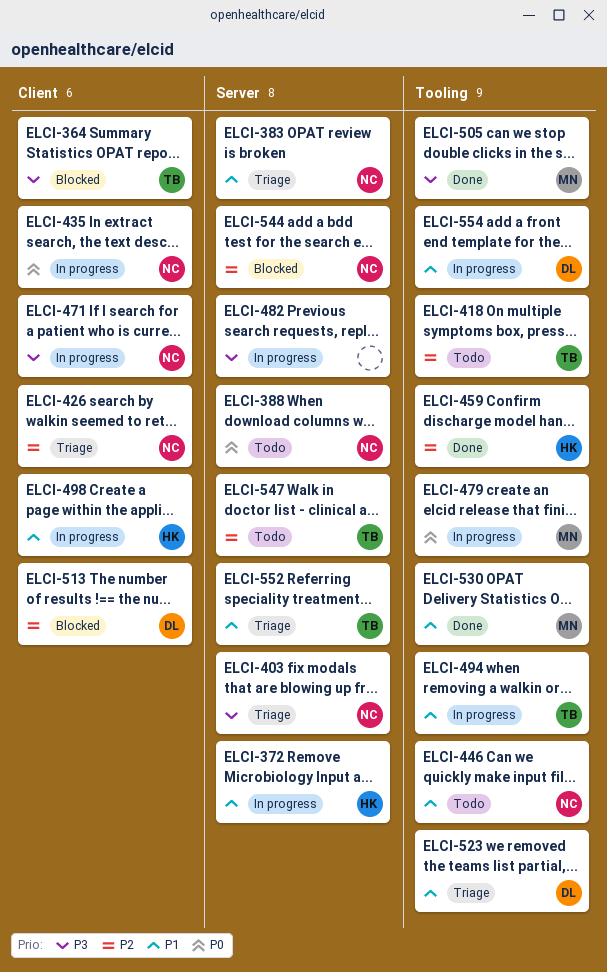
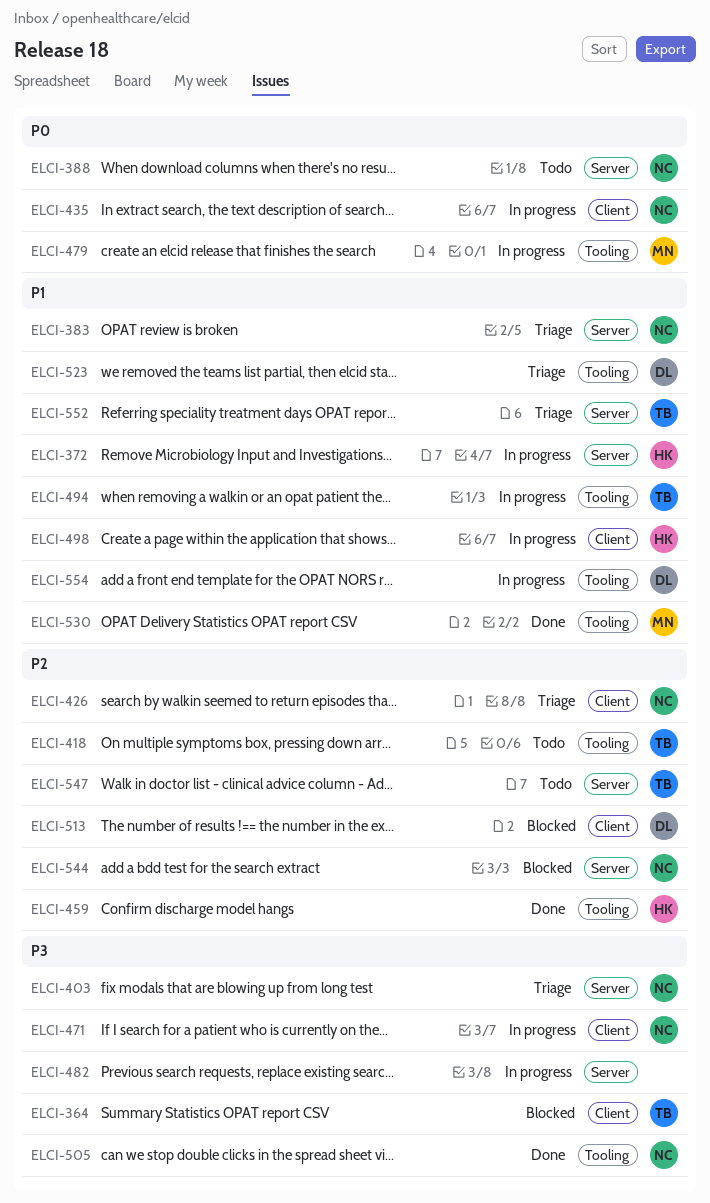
ELCI-446: present -> none
ELCI-505, owner: MN -> NC

